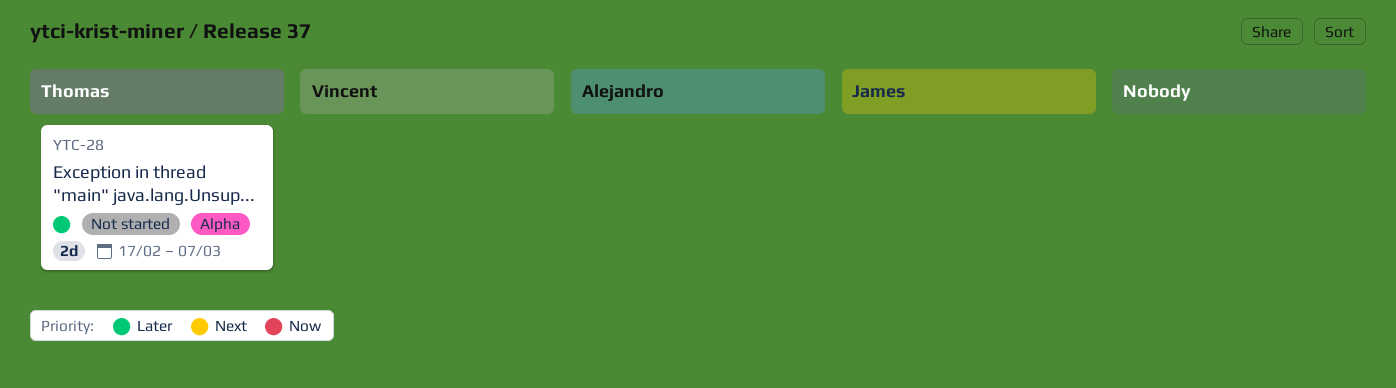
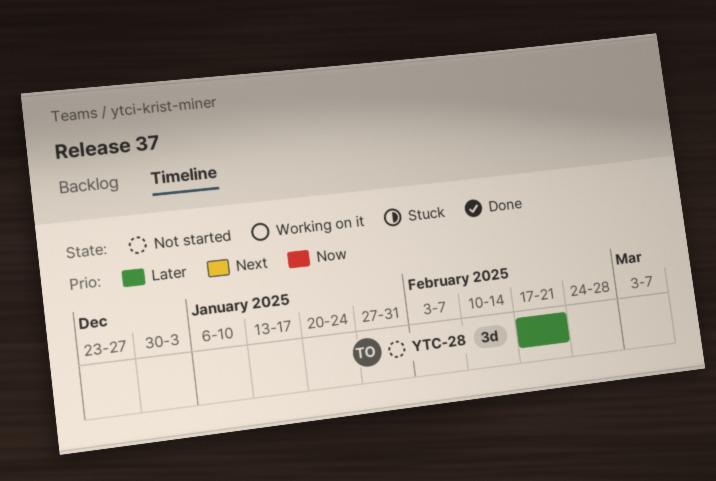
YTC-28, estimate: 2d -> 3d
YTC-28, due: Mar 7 -> Feb 21

